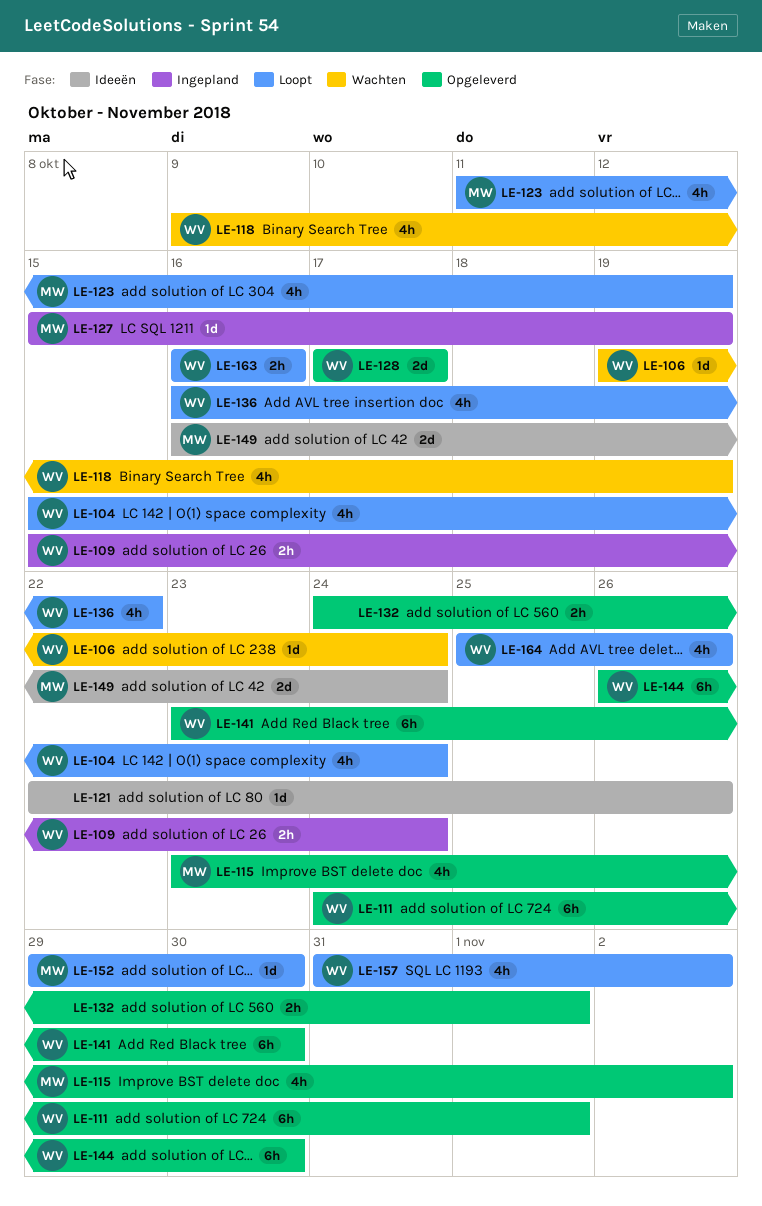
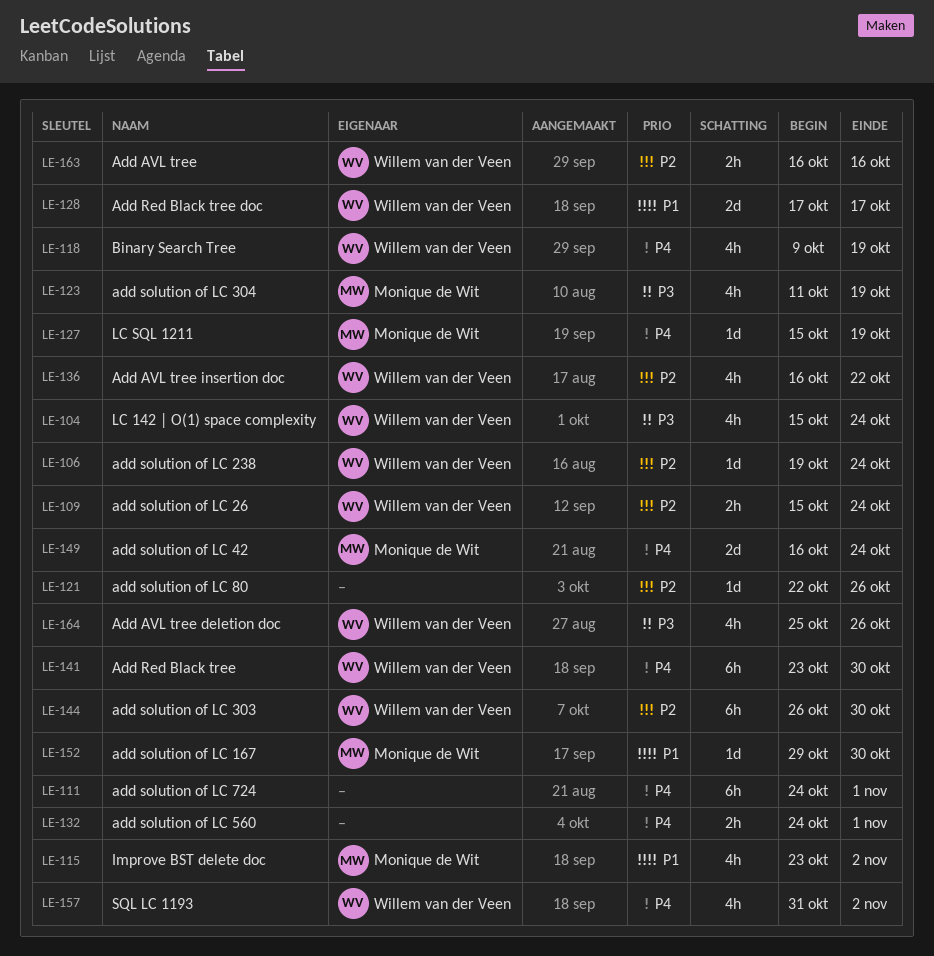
LE-111, owner: Willem van der Veen -> none

